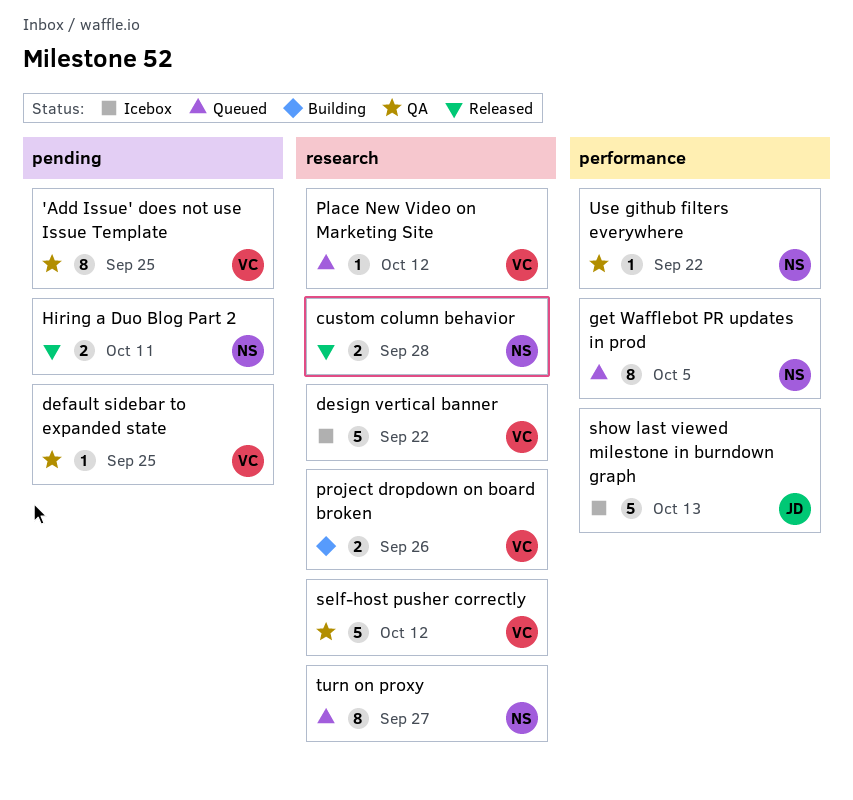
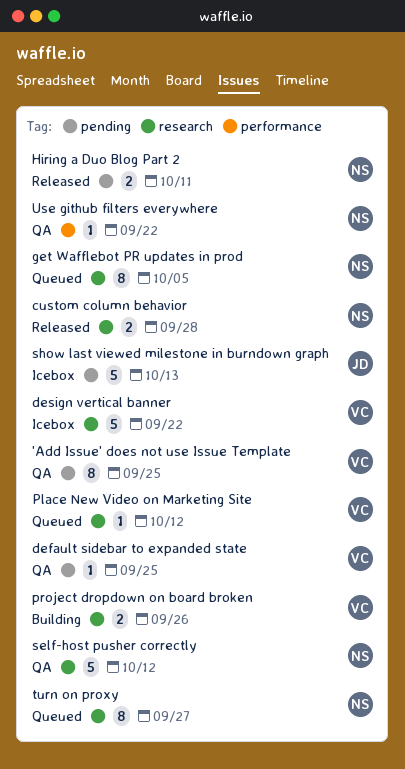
get Wafflebot PR updates in prod, label: performance -> research
self-host pusher correctly, owner: VC -> NS
show last viewed milestone in burndown graph, label: performance -> pending

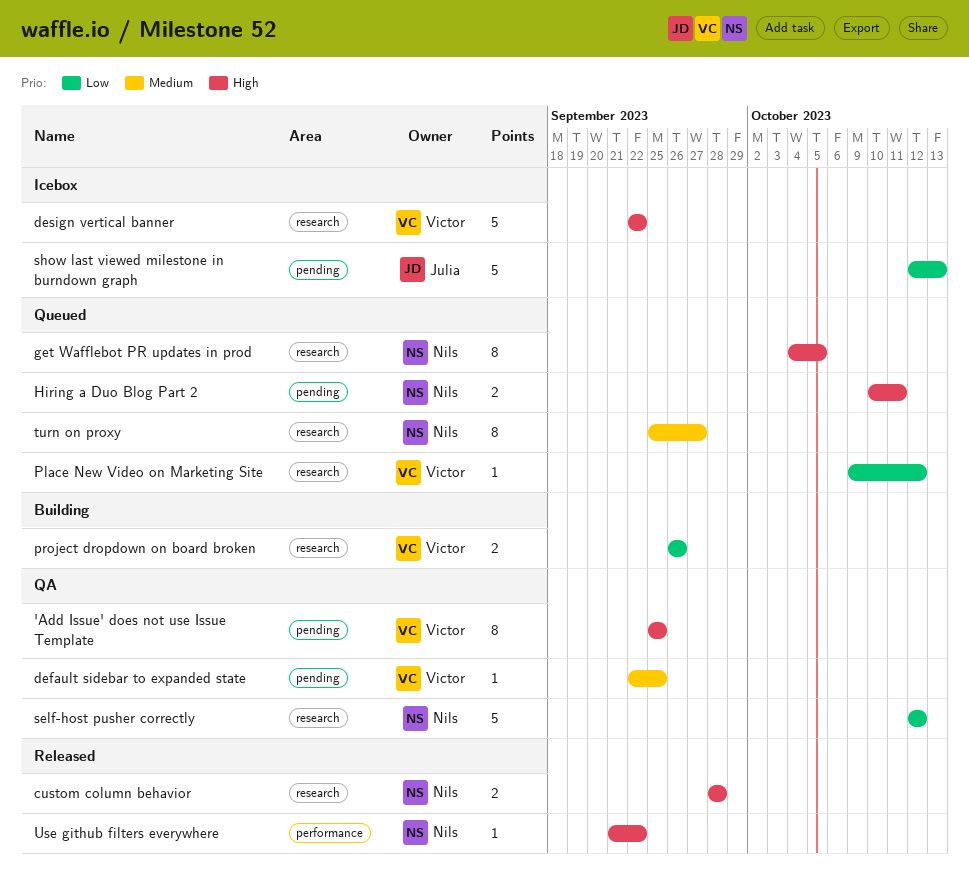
Hiring a Duo Blog Part 2, status: Released -> Queued
Use github filters everywhere, status: QA -> Released

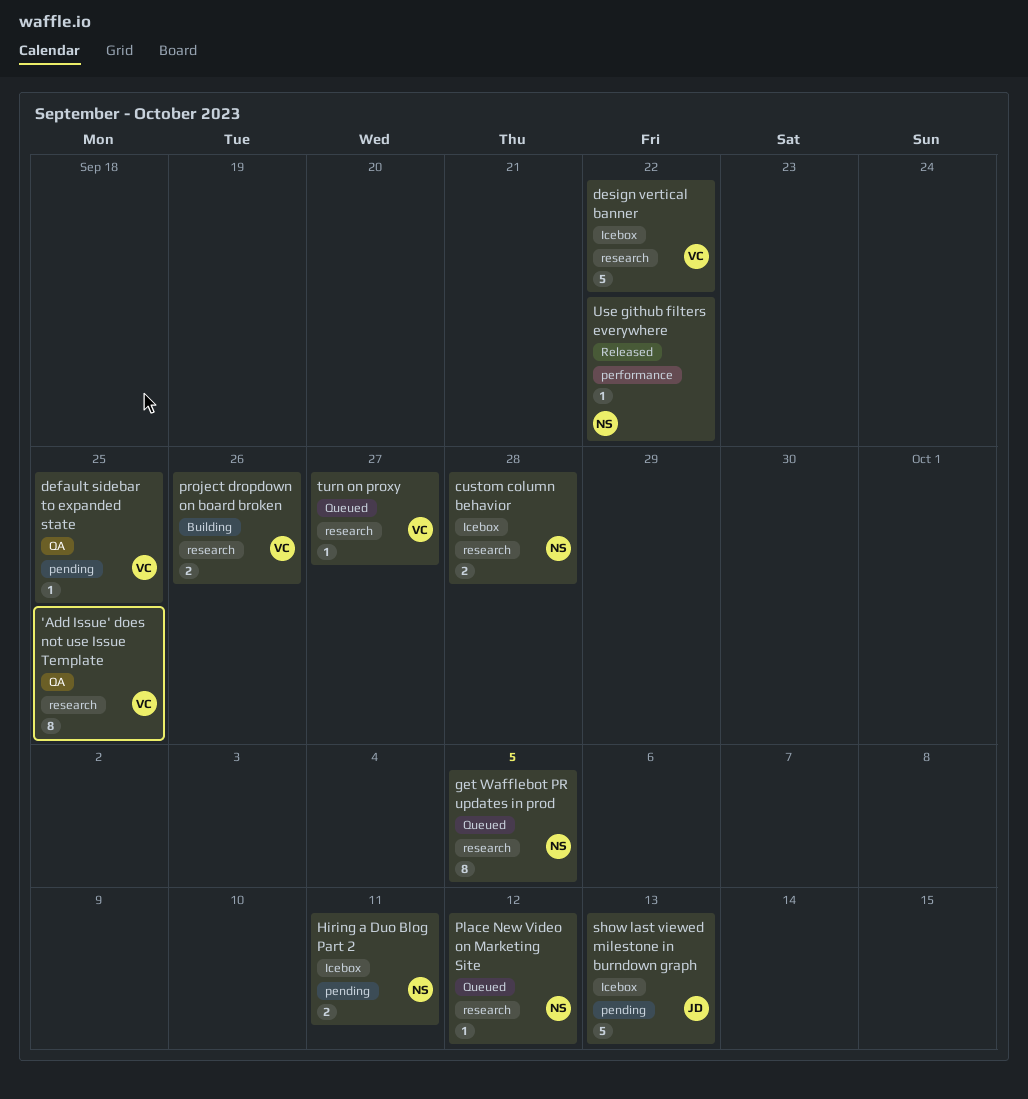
'Add Issue' does not use Issue Template, label: pending -> research
custom column behavior, status: Released -> Icebox
Hiring a Duo Blog Part 2, status: Queued -> Icebox
Place New Video on Marketing Site, owner: Victor -> Nils
self-host pusher correctly: present -> none
turn on proxy, owner: Nils -> Victor
turn on proxy, estimate: 8 -> 1

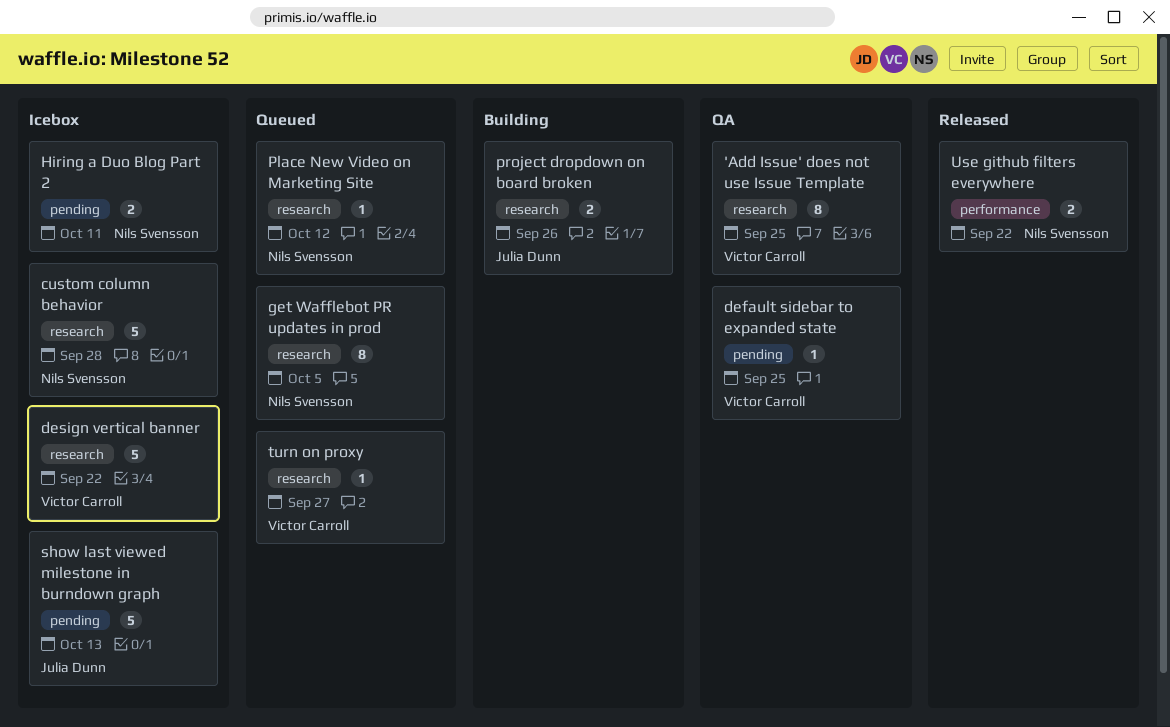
custom column behavior, estimate: 2 -> 5
project dropdown on board broken, owner: Victor Carroll -> Julia Dunn
Use github filters everywhere, estimate: 1 -> 2

